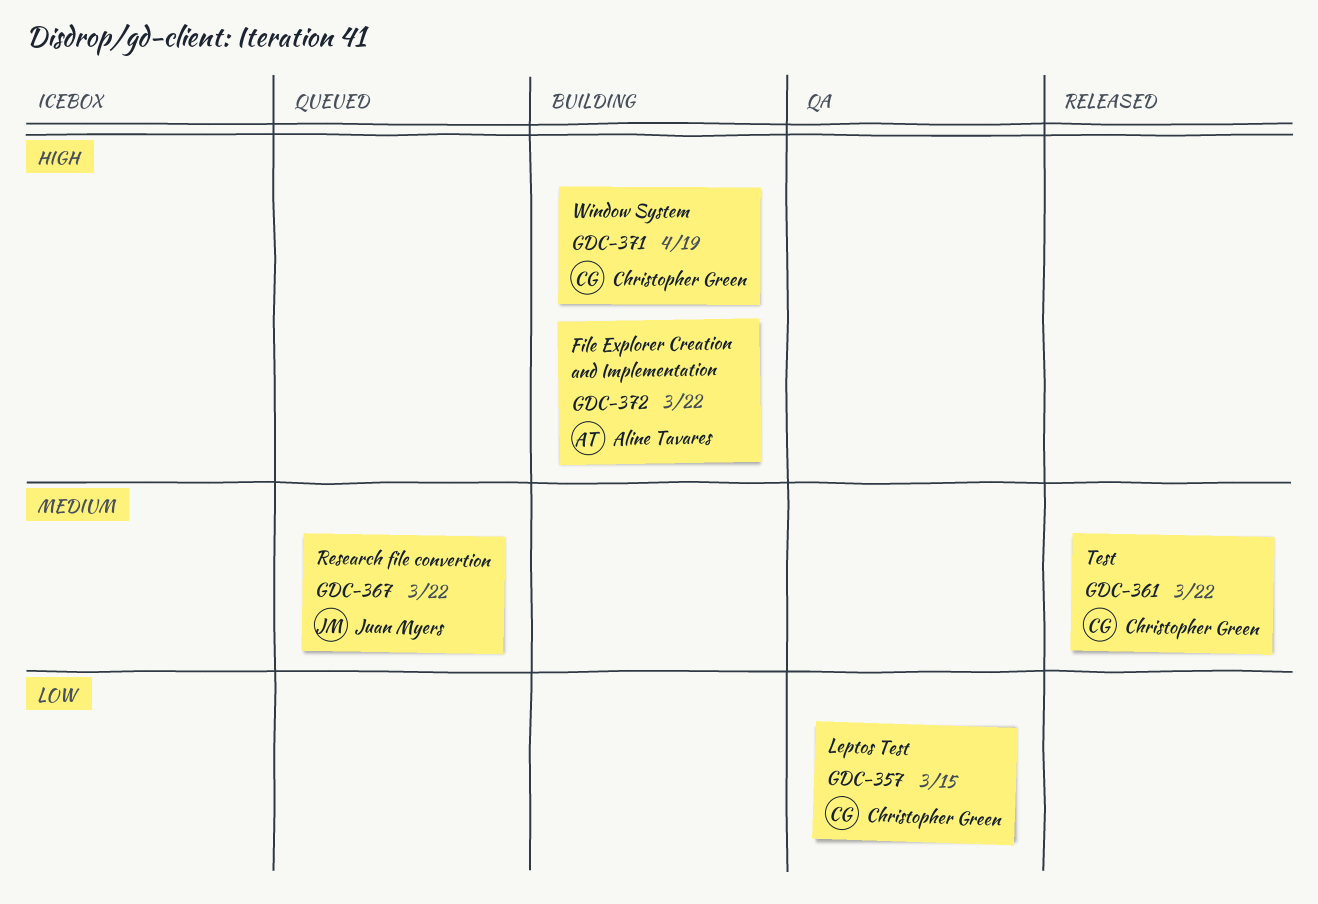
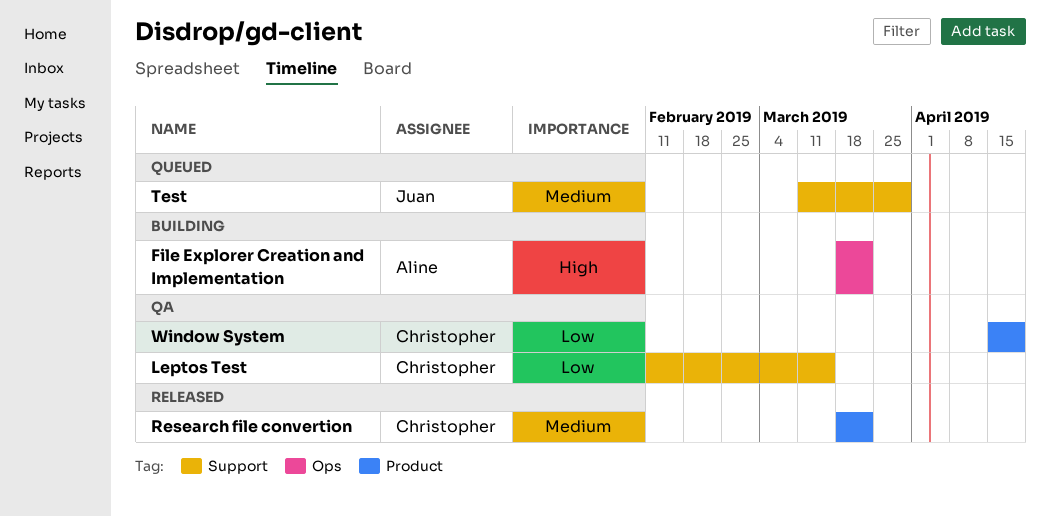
Research file convertion, status: Queued -> Released
Research file convertion, owner: Juan Myers -> Christopher Green
Test, status: Released -> Queued
Test, owner: Christopher Green -> Juan Myers
Test, due: Mar 22 -> Mar 29
Window System, status: Building -> QA
Window System, priority: High -> Low

